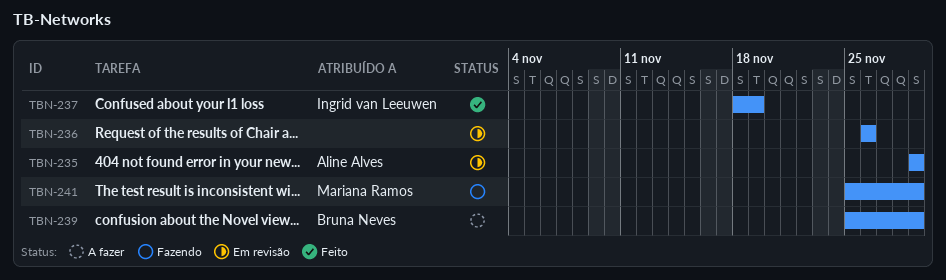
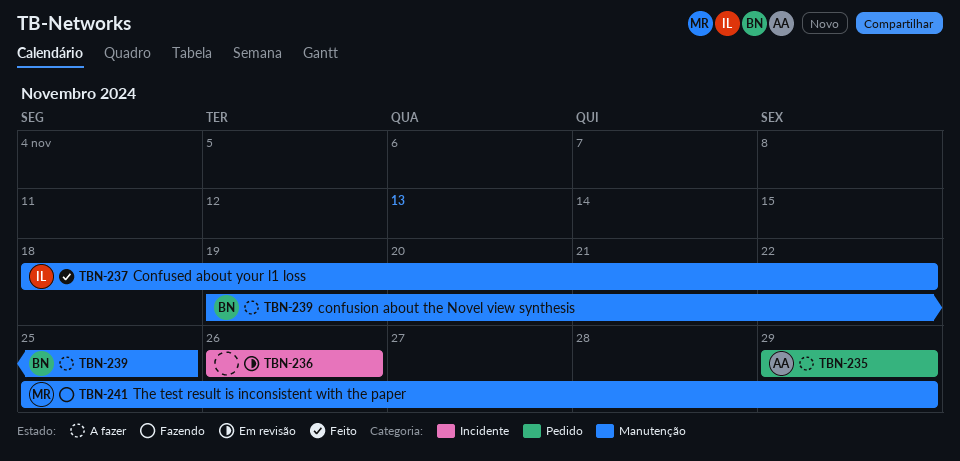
TBN-235, status: Em revisão -> A fazer
TBN-237, due: Nov 19 -> Nov 22
TBN-239, start: Nov 25 -> Nov 19
TBN-239, due: Nov 29 -> Nov 25

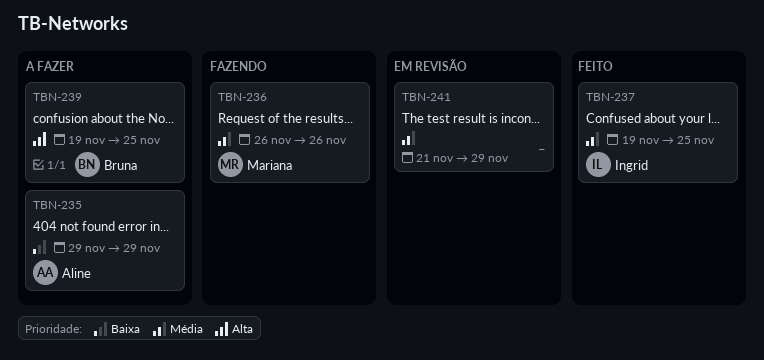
TBN-236, status: Em revisão -> Fazendo
TBN-236, owner: none -> Mariana
TBN-237, start: Nov 18 -> Nov 19
TBN-237, due: Nov 22 -> Nov 25
TBN-241, status: Fazendo -> Em revisão
TBN-241, owner: Mariana -> none
TBN-241, start: Nov 25 -> Nov 21

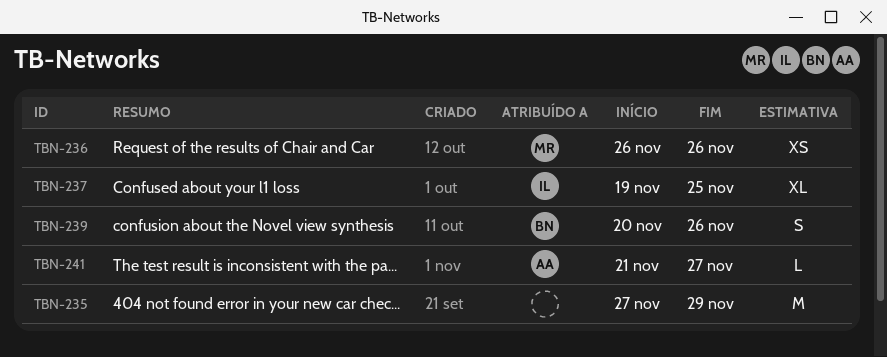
TBN-235, owner: Aline -> none
TBN-235, start: Nov 29 -> Nov 27
TBN-239, start: Nov 19 -> Nov 20
TBN-239, due: Nov 25 -> Nov 26
TBN-241, owner: none -> Aline
TBN-241, due: Nov 29 -> Nov 27

